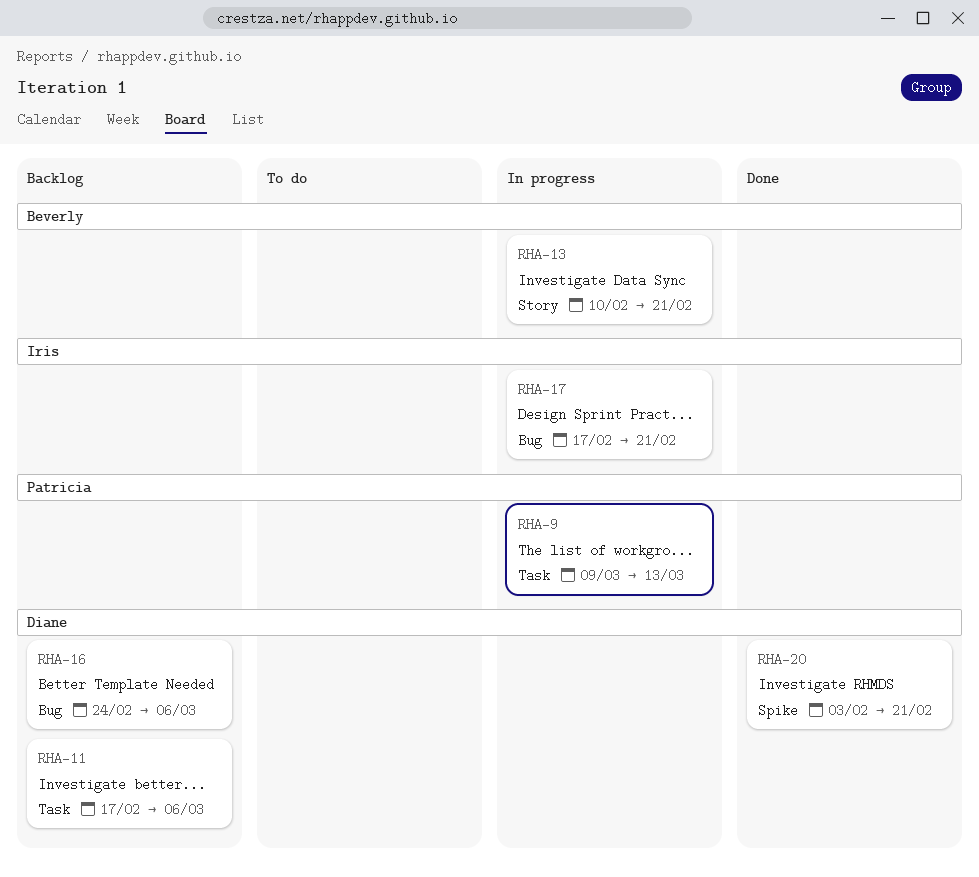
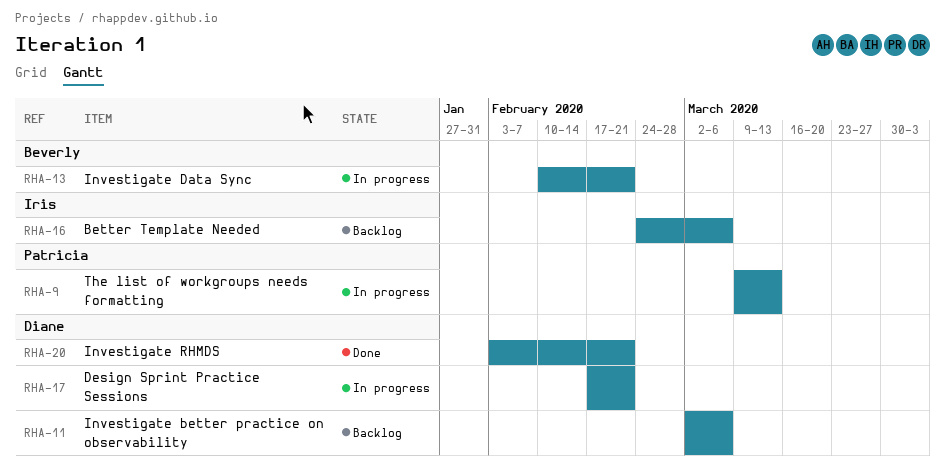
RHA-11, start: Feb 17 -> Mar 2
RHA-16, owner: Diane -> Iris
RHA-17, owner: Iris -> Diane

